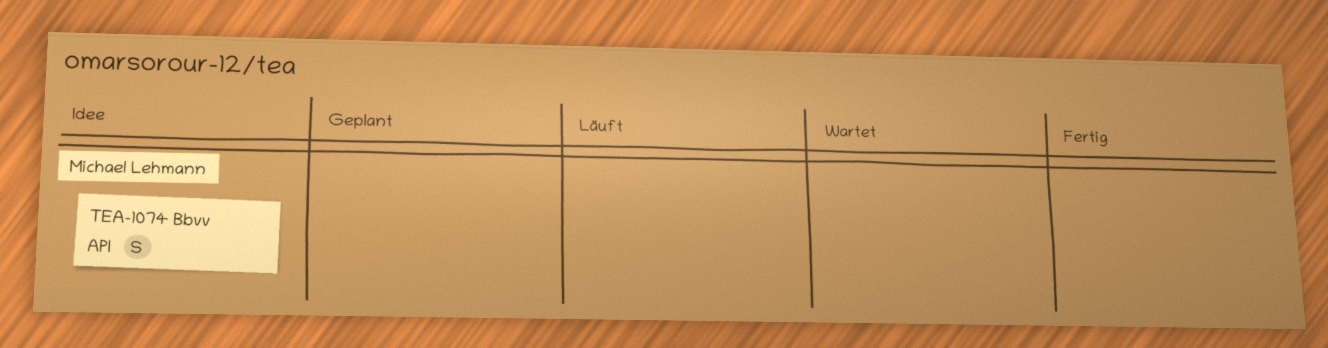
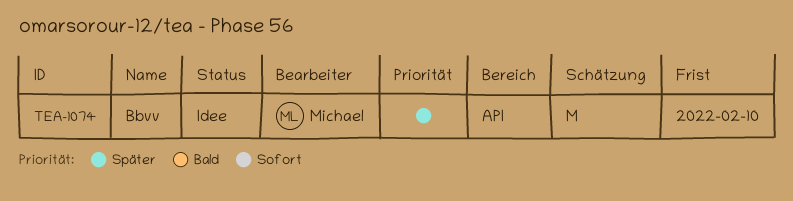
TEA-1074, estimate: S -> M

